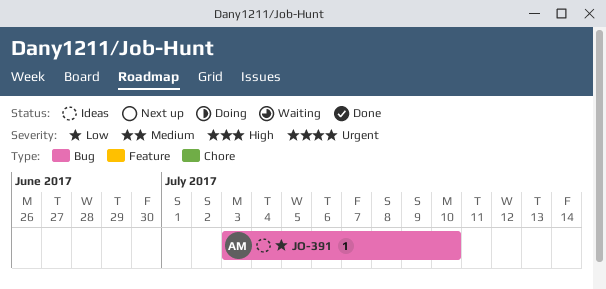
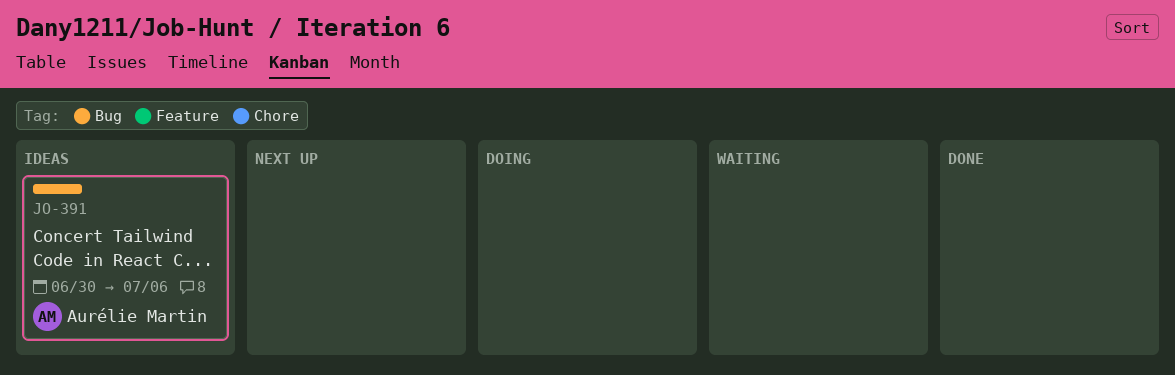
JO-391, start: Jul 3 -> Jun 30
JO-391, due: Jul 10 -> Jul 6

